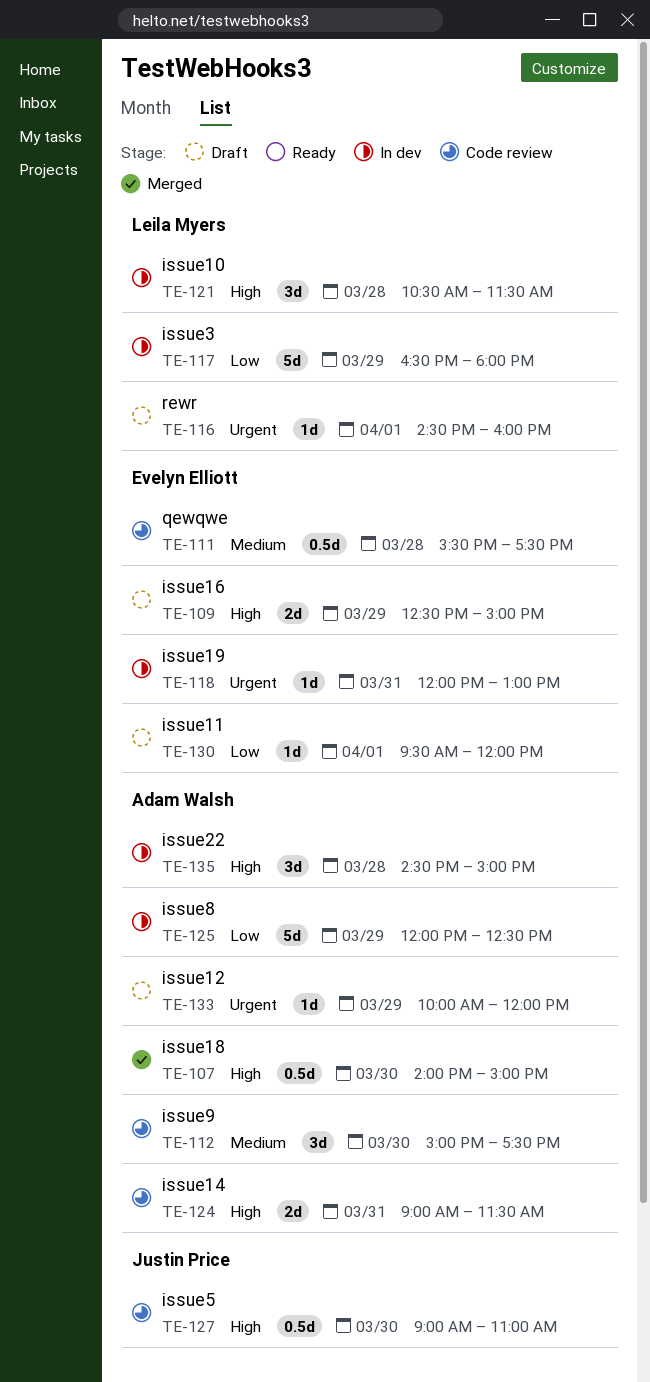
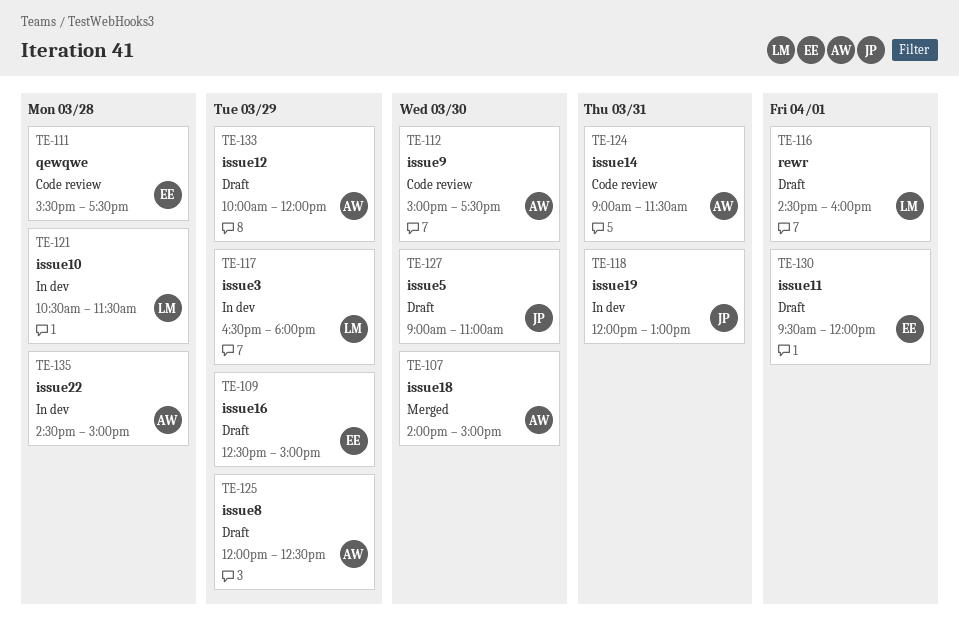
TE-118, owner: Evelyn Elliott -> Justin Price
TE-125, status: In dev -> Draft
TE-127, status: Code review -> Draft

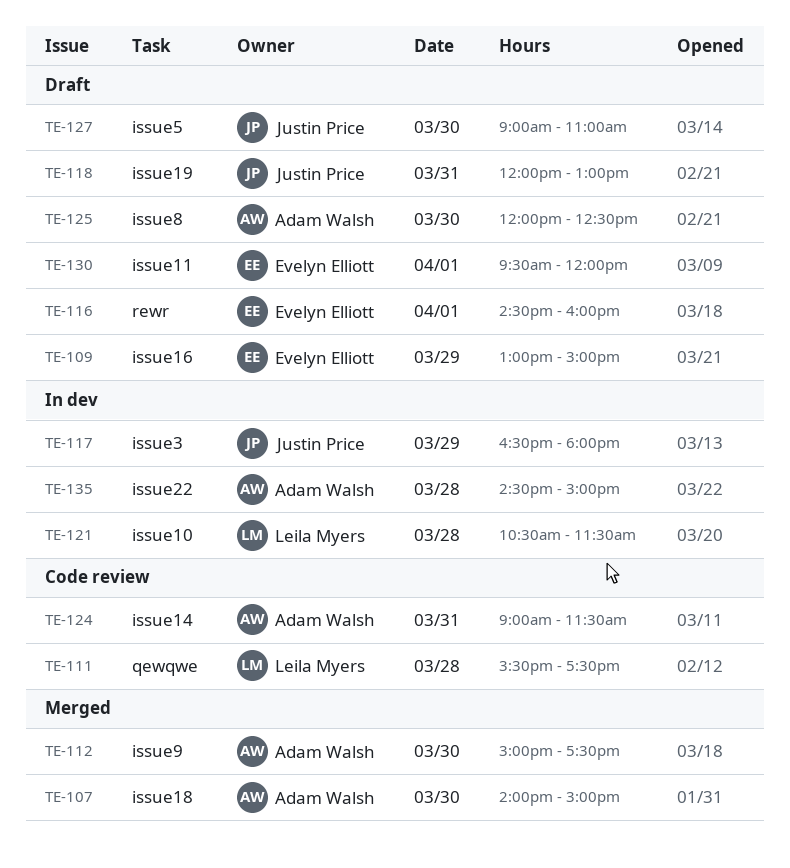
TE-109, begins: 12:30 -> 13:00
TE-111, owner: Evelyn Elliott -> Leila Myers
TE-112, status: Code review -> Merged
TE-116, owner: Leila Myers -> Evelyn Elliott
TE-117, owner: Leila Myers -> Justin Price
TE-118, status: In dev -> Draft
TE-125, day: Mar 29 -> Mar 30
TE-133: present -> none

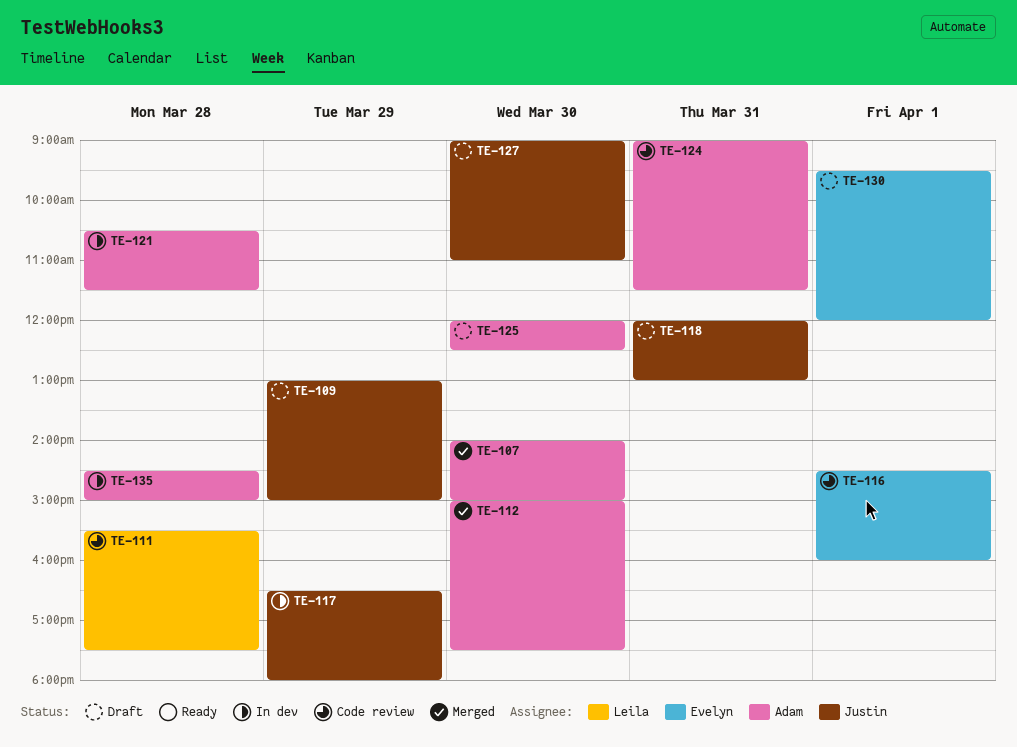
TE-109, owner: Evelyn Elliott -> Justin Price
TE-116, status: Draft -> Code review
TE-121, owner: Leila Myers -> Adam Walsh

